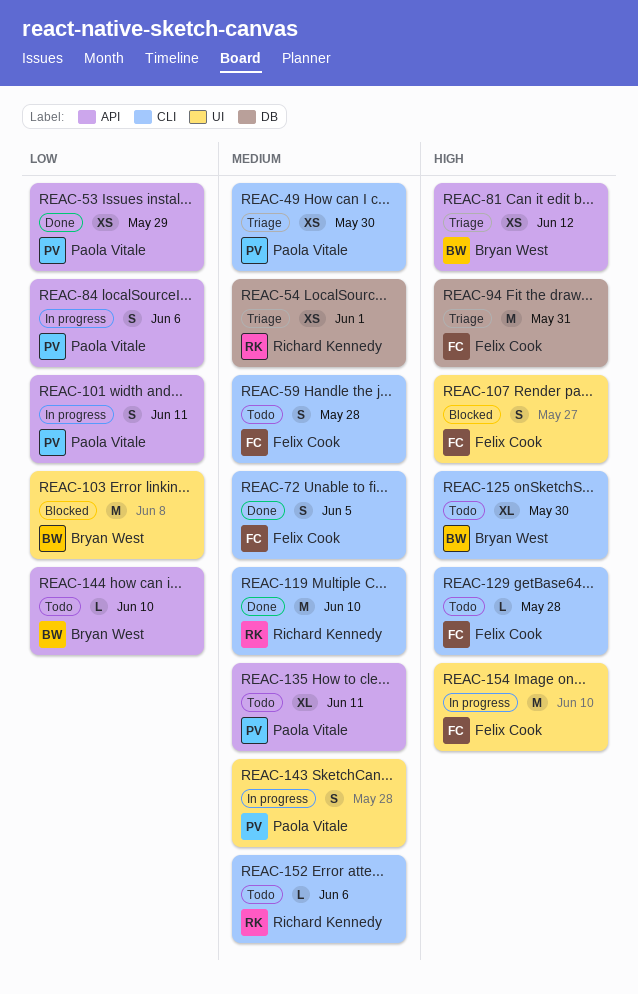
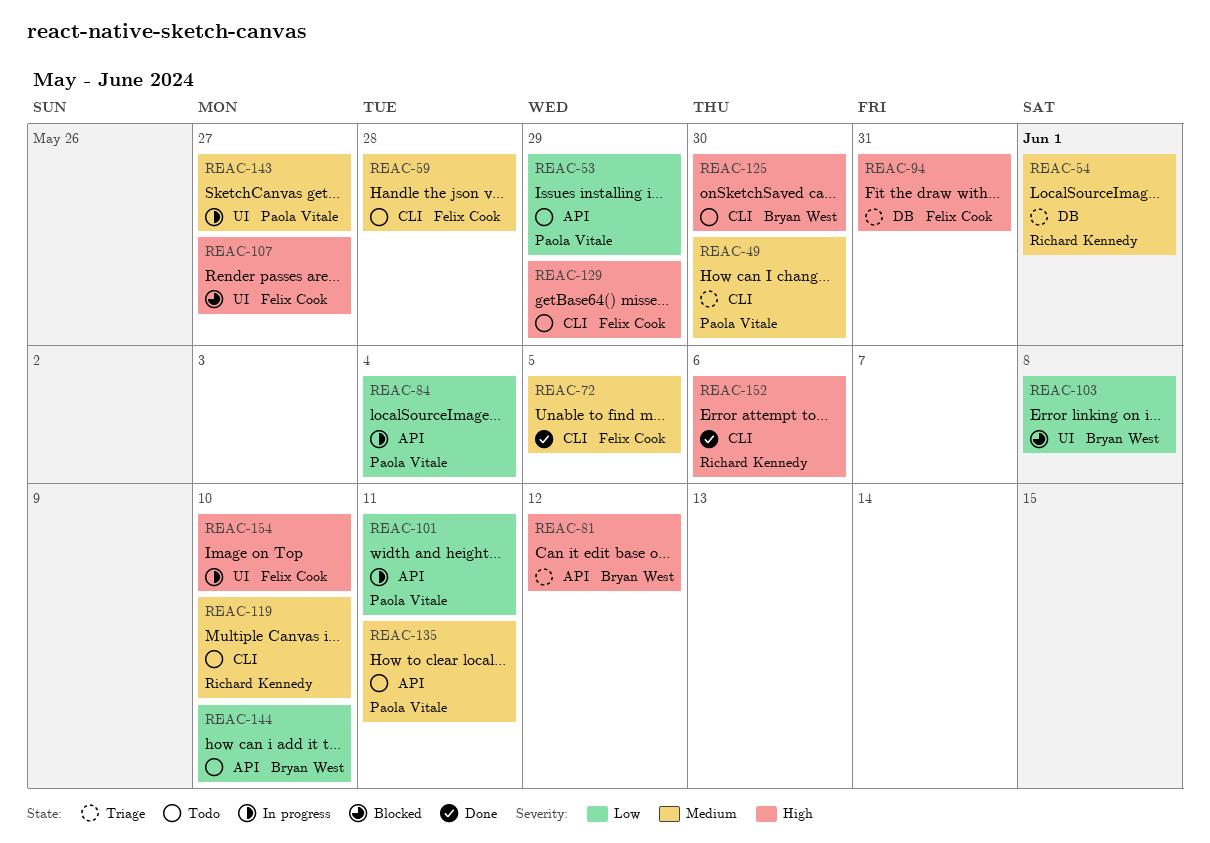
REAC-53, status: Done -> Todo
REAC-84, due: Jun 6 -> Jun 4
REAC-119, status: Done -> Todo
REAC-129, due: May 28 -> May 29
REAC-143, due: May 28 -> May 27
REAC-152, status: Todo -> Done
REAC-152, priority: Medium -> High

